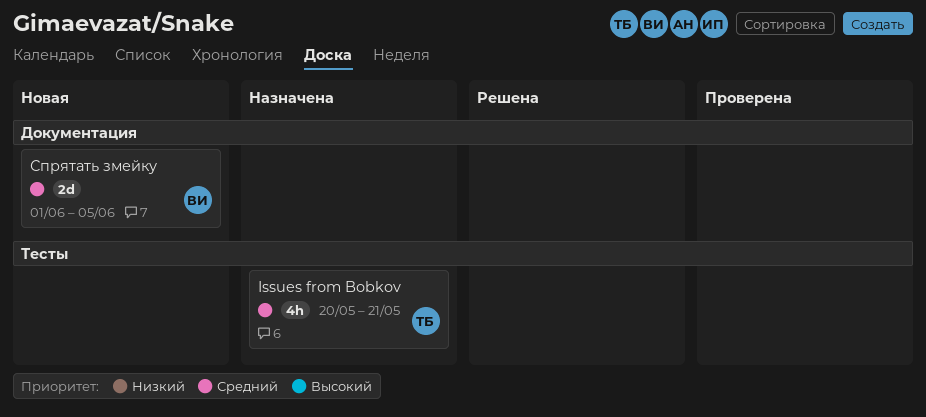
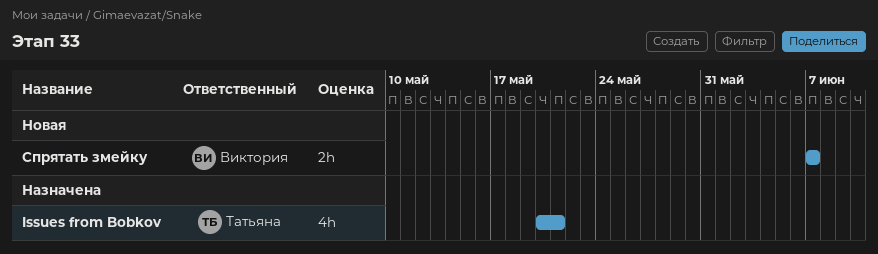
Спрятать змейку, estimate: 2d -> 2h
Спрятать змейку, start: Jun 1 -> Jun 7
Спрятать змейку, due: Jun 5 -> Jun 7

